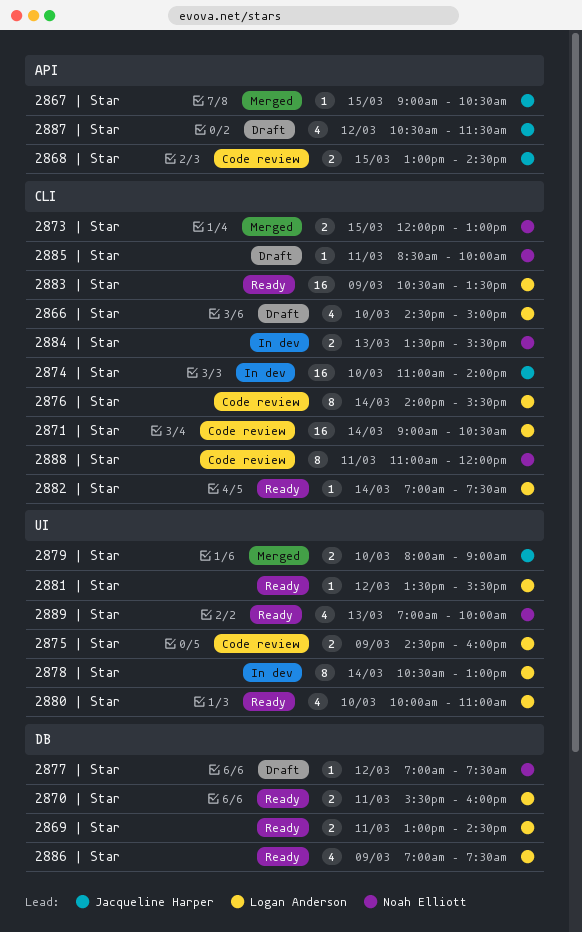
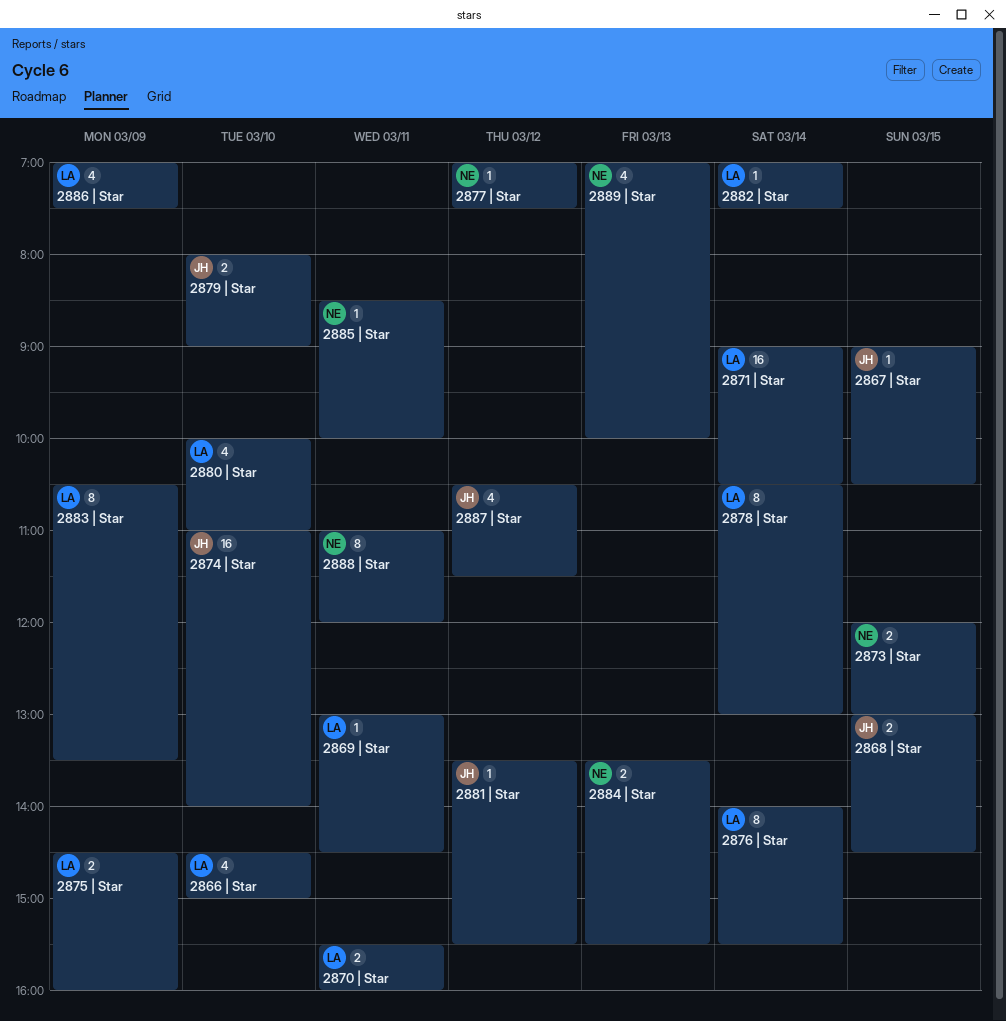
2869 | Star, estimate: 2 -> 1
2881 | Star, owner: Logan Anderson -> Jacqueline Harper
2883 | Star, estimate: 16 -> 8

